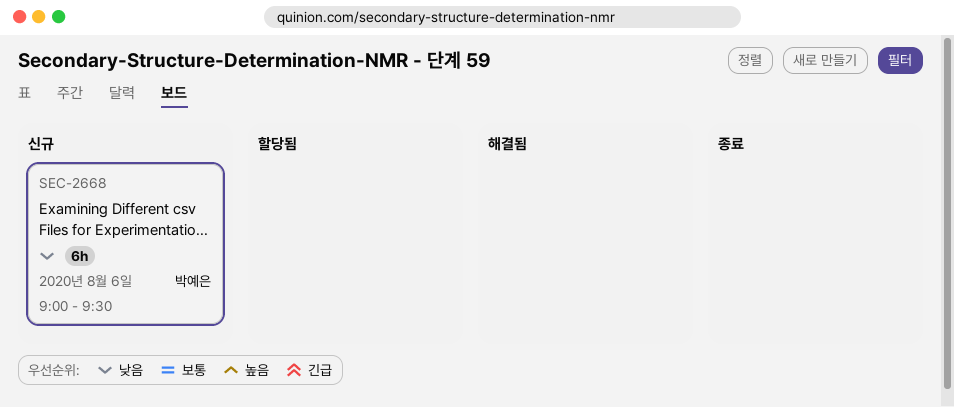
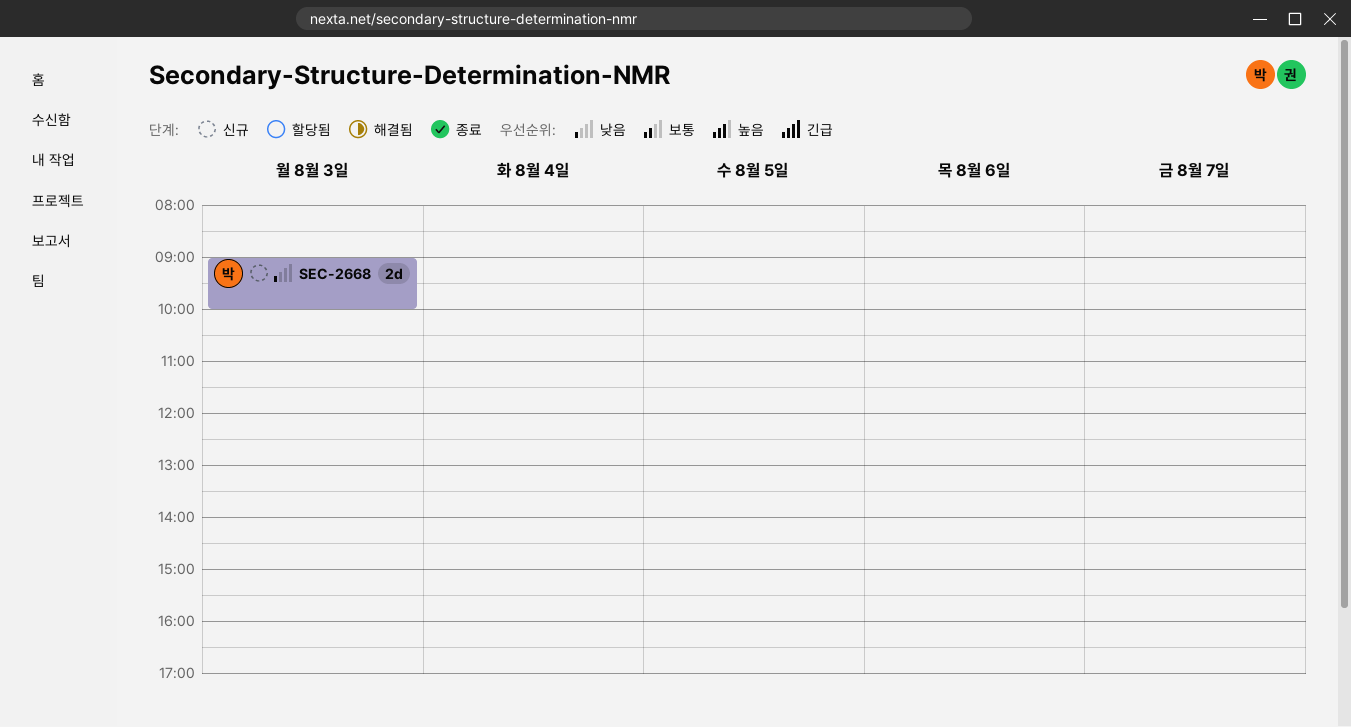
SEC-2668, estimate: 6h -> 2d
SEC-2668, day: Aug 6 -> Aug 3
SEC-2668, ends: 09:30 -> 10:00

